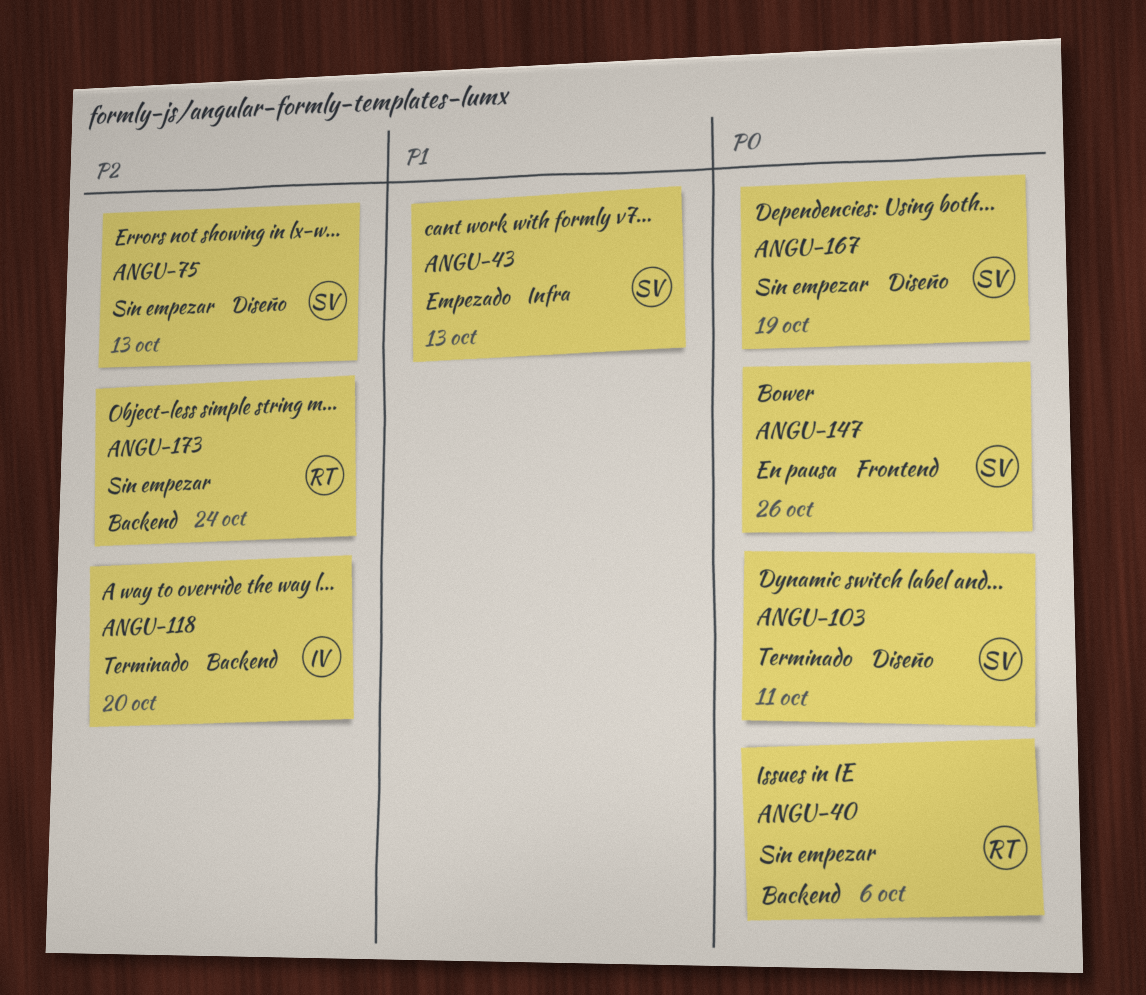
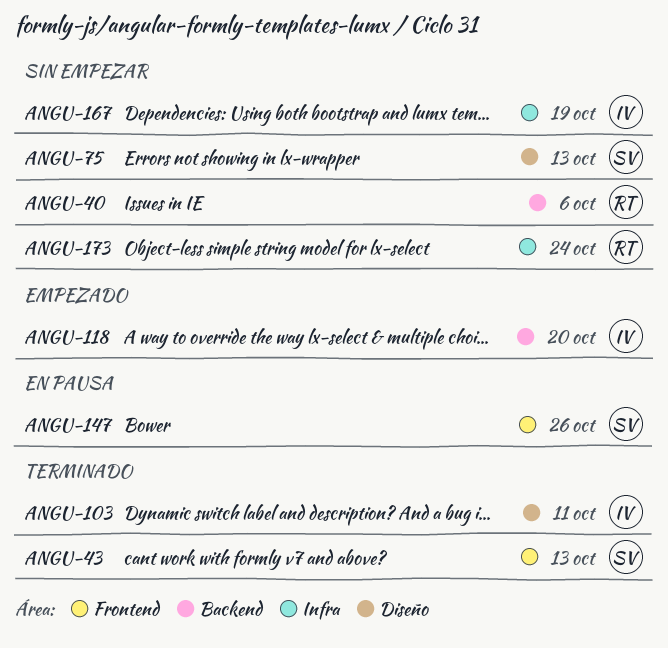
ANGU-43, status: Empezado -> Terminado
ANGU-43, label: Infra -> Frontend
ANGU-103, owner: SV -> IV
ANGU-118, status: Terminado -> Empezado
ANGU-167, owner: SV -> IV
ANGU-167, label: Diseño -> Infra
ANGU-173, label: Backend -> Infra

